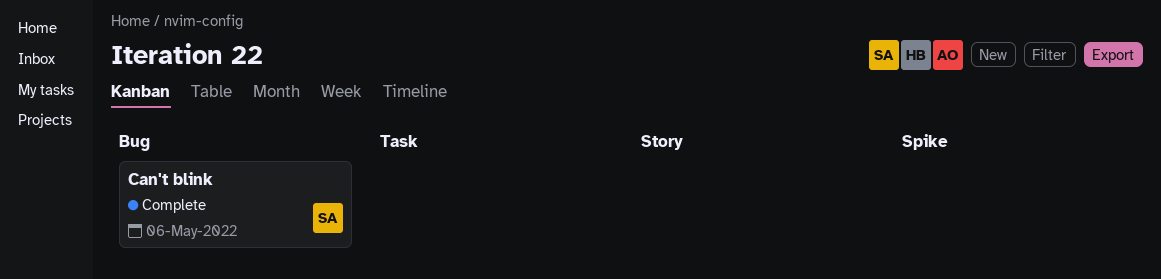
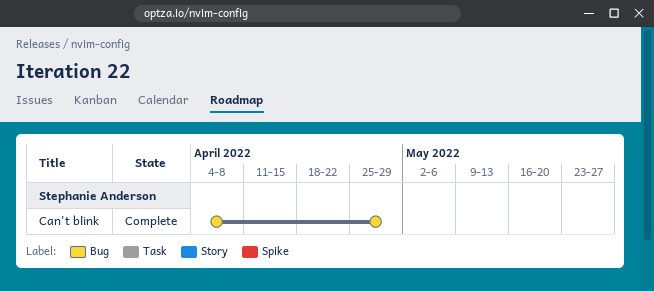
Can't blink, due: May 6 -> Apr 29

